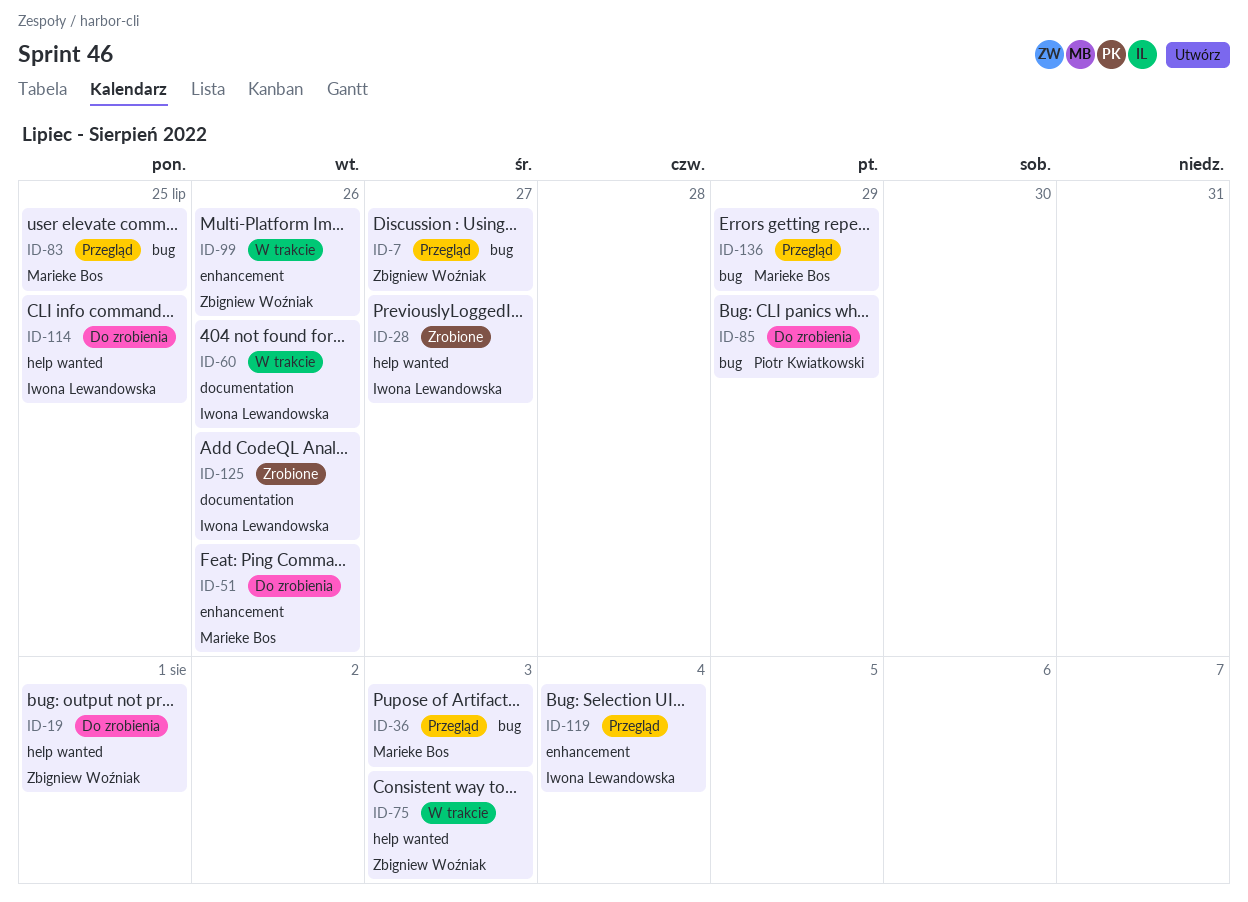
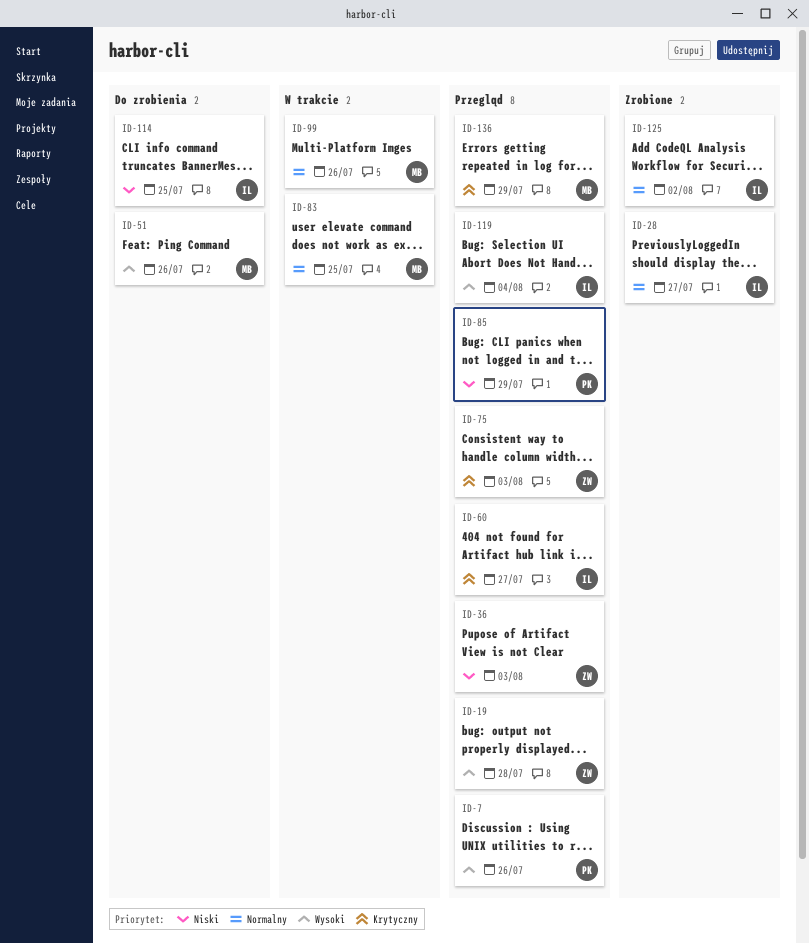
ID-7, owner: Zbigniew Woźniak -> Piotr Kwiatkowski
ID-7, due: Jul 27 -> Jul 26
ID-19, status: Do zrobienia -> Przegląd
ID-19, due: Aug 1 -> Jul 28
ID-36, owner: Marieke Bos -> Zbigniew Woźniak
ID-60, status: W trakcie -> Przegląd
ID-60, due: Jul 26 -> Jul 27
ID-75, status: W trakcie -> Przegląd
ID-83, status: Przegląd -> W trakcie
ID-85, status: Do zrobienia -> Przegląd
ID-99, owner: Zbigniew Woźniak -> Marieke Bos
ID-125, due: Jul 26 -> Aug 2

